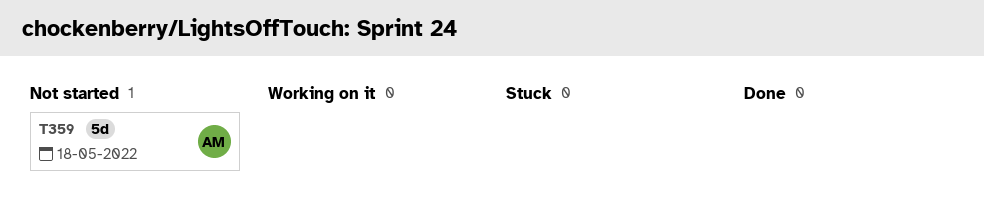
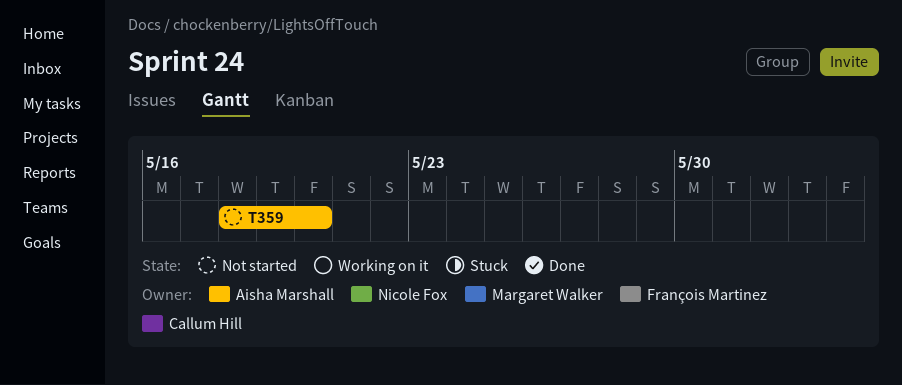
T359, due: May 18 -> May 20

